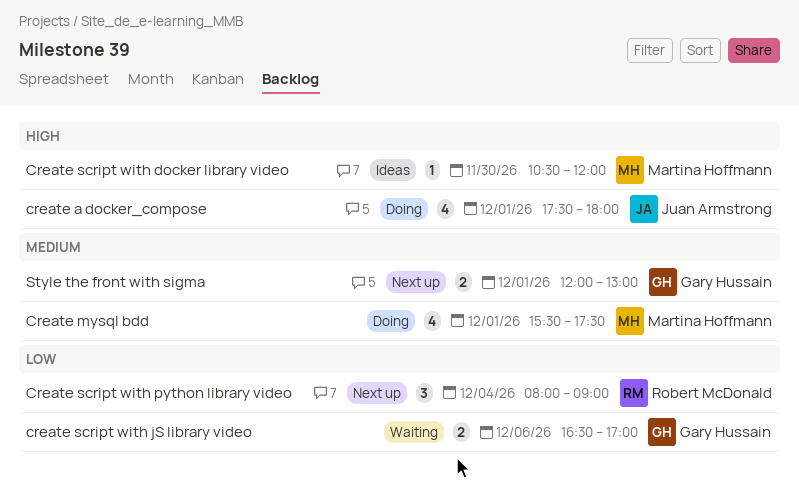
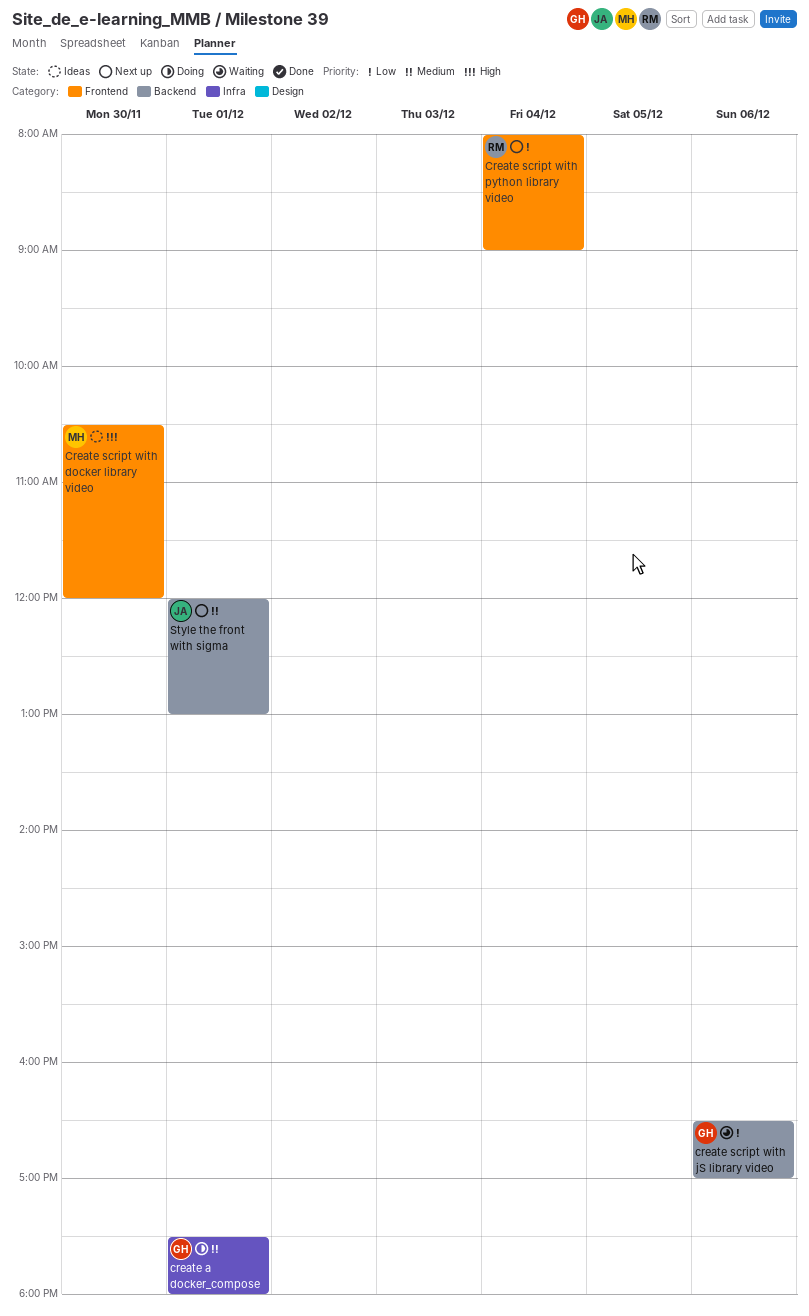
create a docker_compose, owner: Juan Armstrong -> Gary Hussain
create a docker_compose, priority: High -> Medium
Create mysql bdd: present -> none
Style the front with sigma, owner: Gary Hussain -> Juan Armstrong

